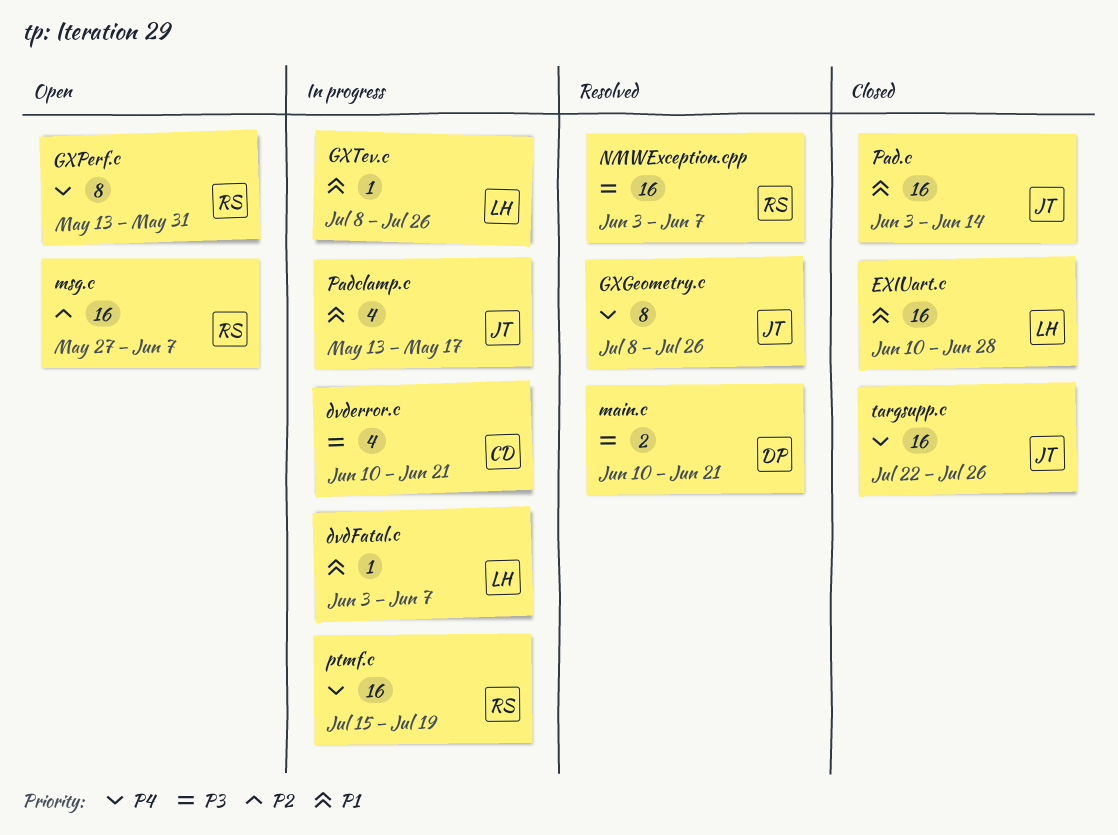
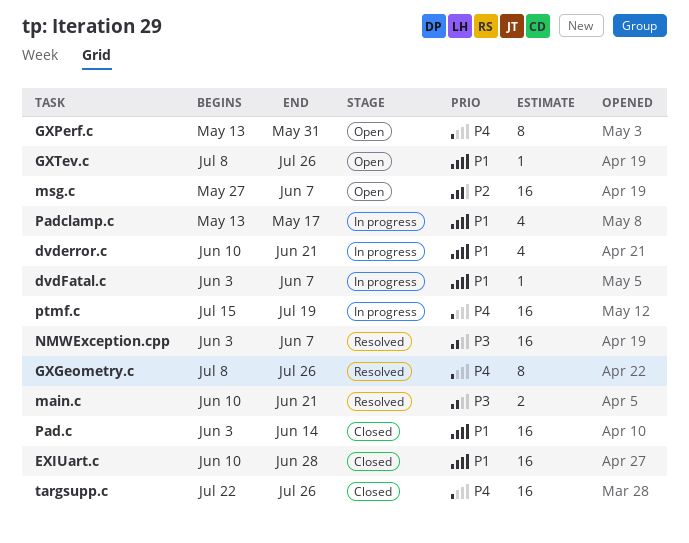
dvderror.c, priority: P3 -> P1
GXTev.c, status: In progress -> Open

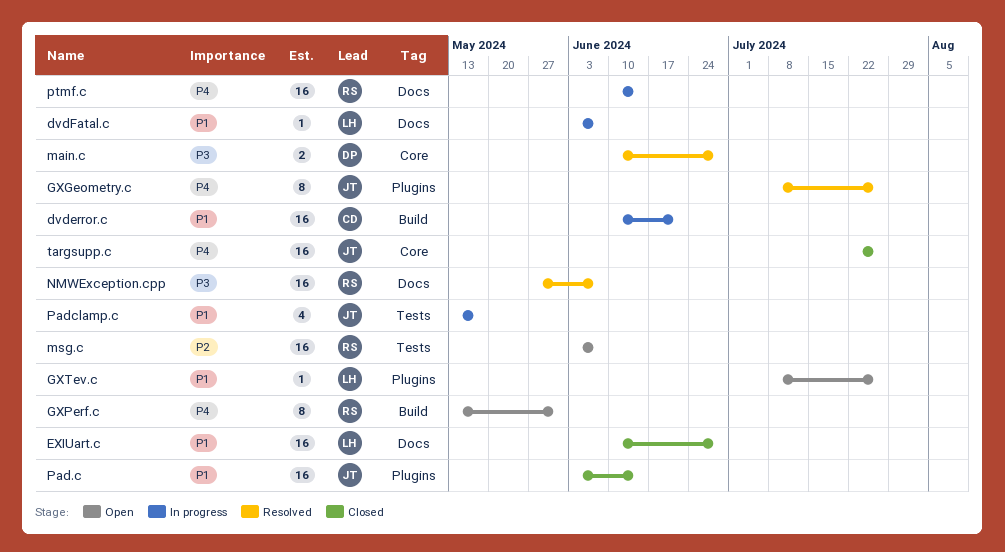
dvderror.c, estimate: 4 -> 16
main.c, due: Jun 21 -> Jun 28
msg.c, start: May 27 -> Jun 3
NMWException.cpp, start: Jun 3 -> May 27
ptmf.c, start: Jul 15 -> Jun 10
ptmf.c, due: Jul 19 -> Jun 14

